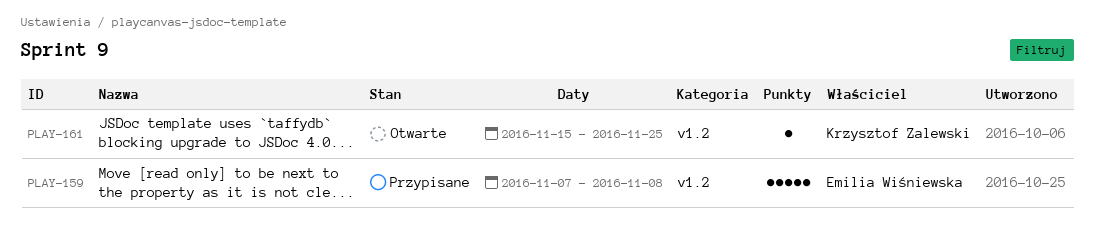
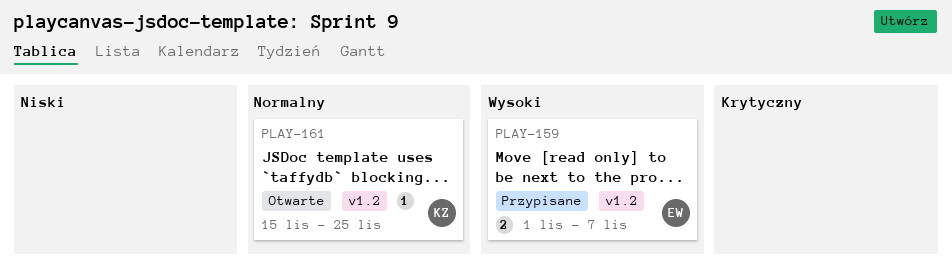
PLAY-159, estimate: 5 -> 2
PLAY-159, start: Nov 7 -> Nov 1
PLAY-159, due: Nov 8 -> Nov 7

